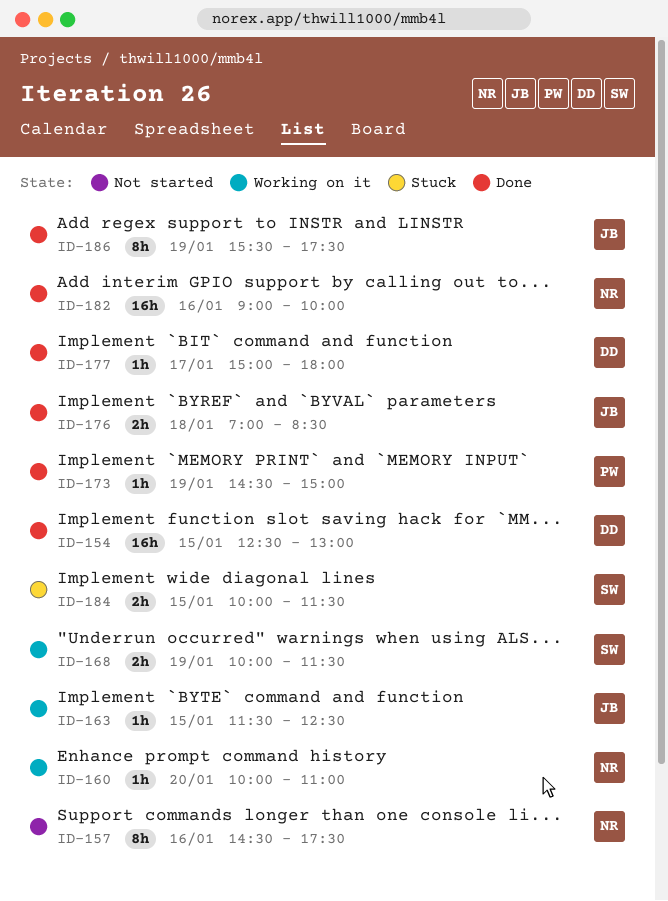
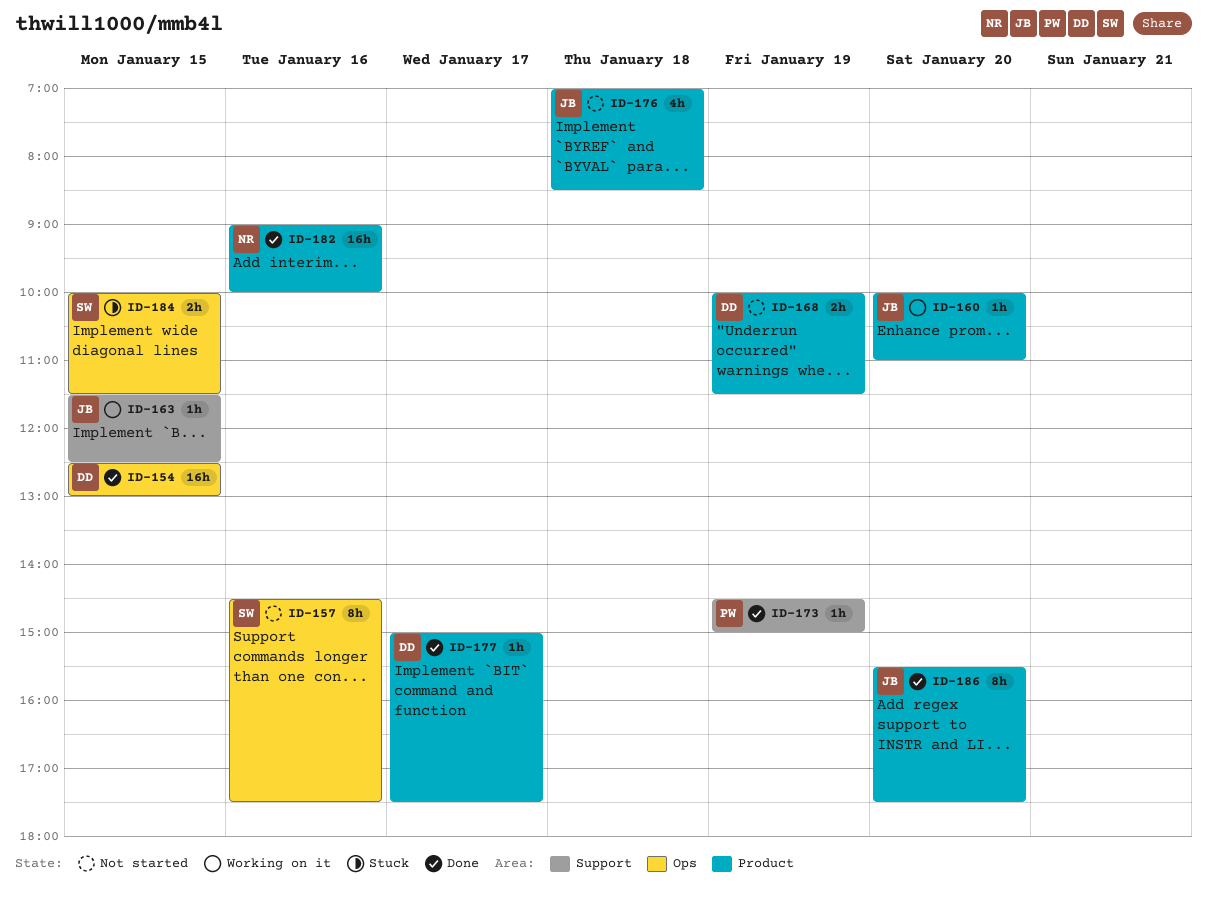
ID-157, owner: NR -> SW
ID-160, owner: NR -> JB
ID-168, status: Working on it -> Not started
ID-168, owner: SW -> DD
ID-176, status: Done -> Not started
ID-176, estimate: 2h -> 4h
ID-177, ends: 18:00 -> 17:30
ID-186, day: Jan 19 -> Jan 20

